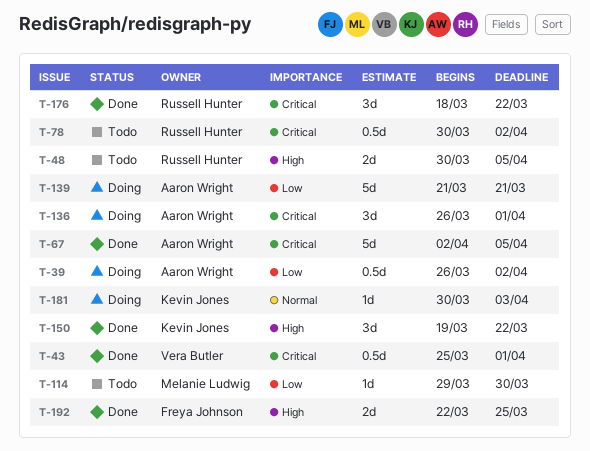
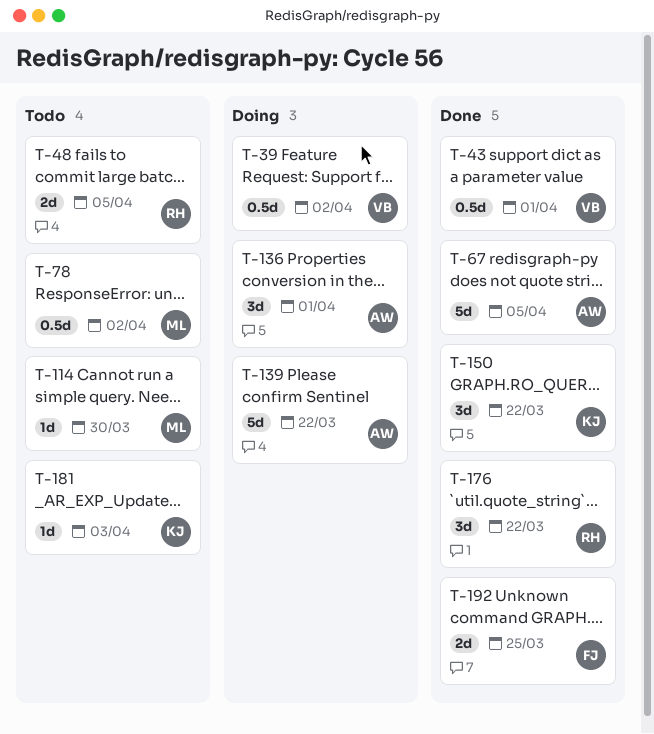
T-39, owner: Aaron Wright -> Vera Butler
T-78, owner: Russell Hunter -> Melanie Ludwig
T-139, due: Mar 21 -> Mar 22
T-181, status: Doing -> Todo

